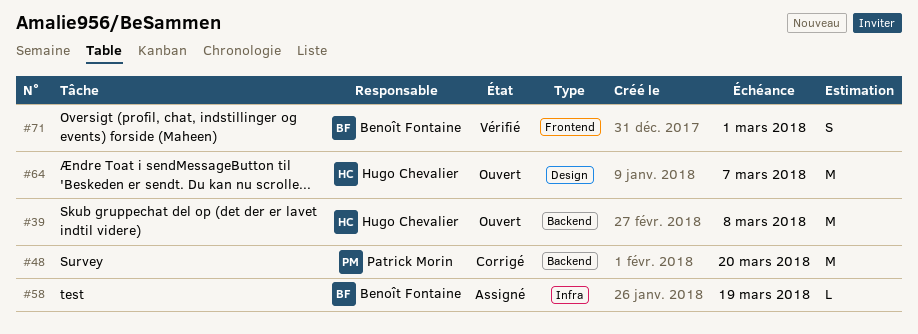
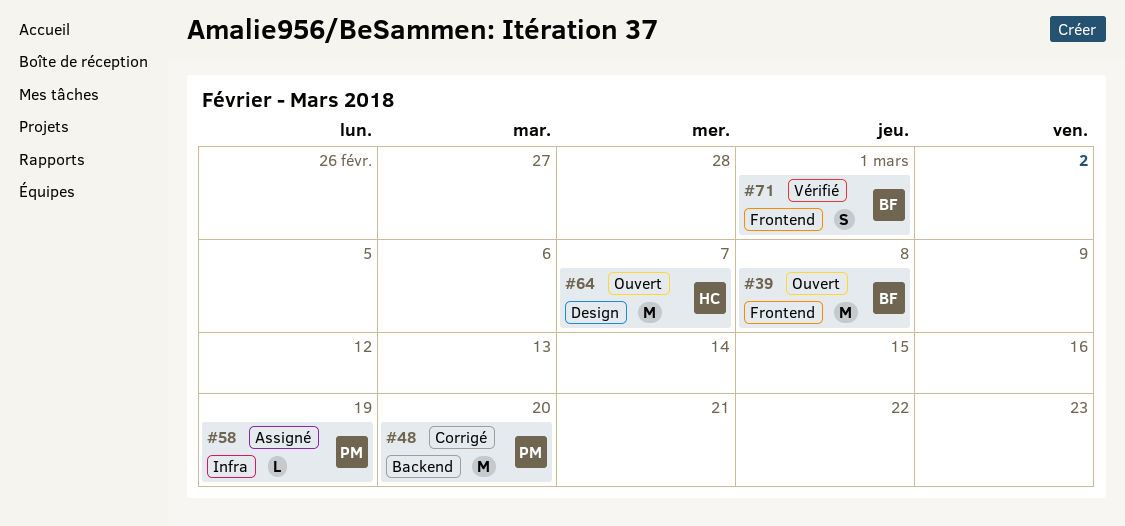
#39, owner: Hugo Chevalier -> Benoît Fontaine
#39, label: Backend -> Frontend
#58, owner: Benoît Fontaine -> Patrick Morin

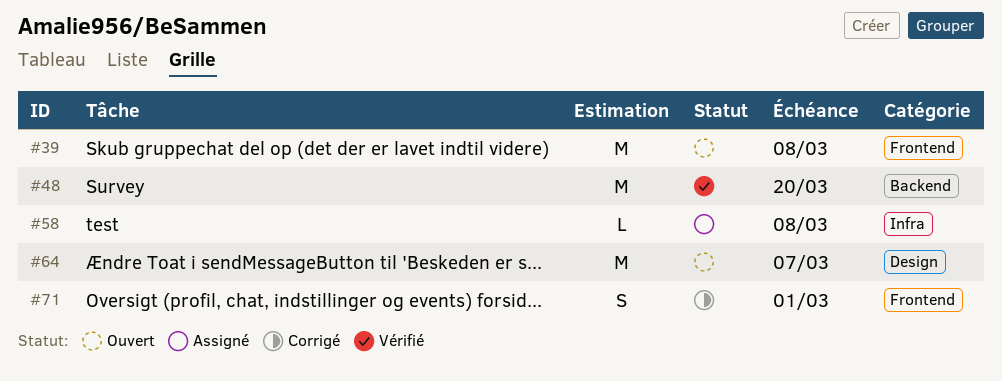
#48, status: Corrigé -> Vérifié
#58, due: Mar 19 -> Mar 8
#71, status: Vérifié -> Corrigé

